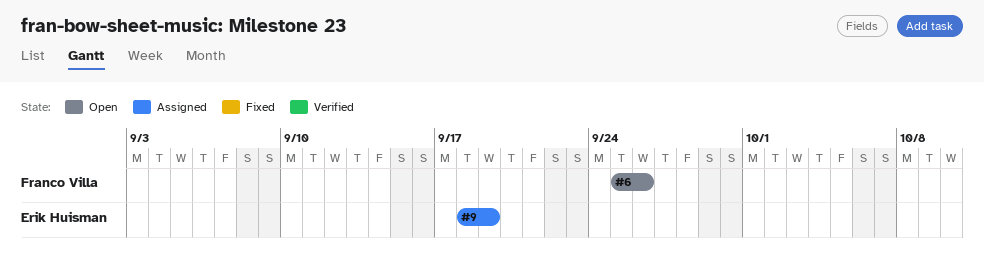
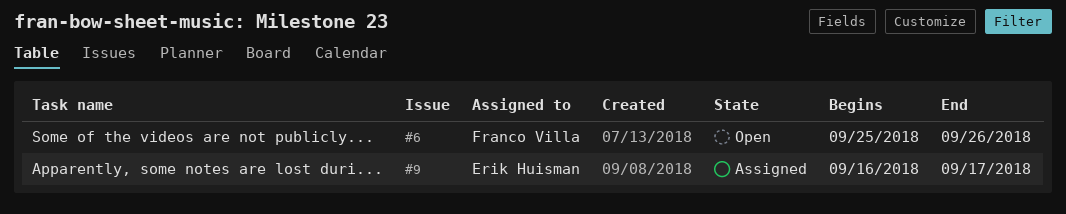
#9, start: Sep 18 -> Sep 16
#9, due: Sep 19 -> Sep 17

